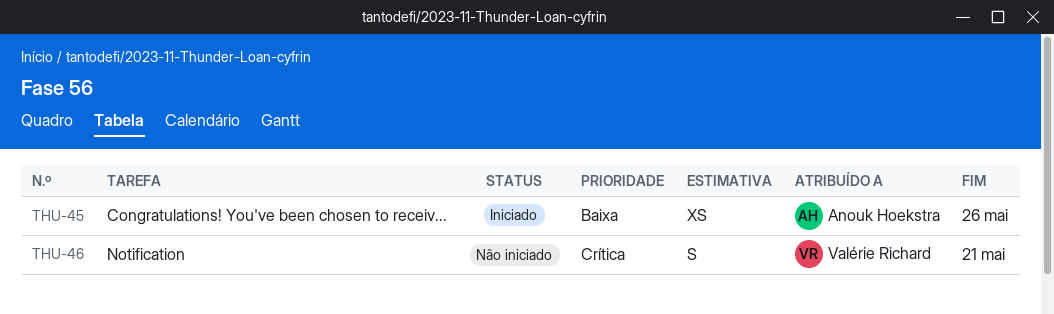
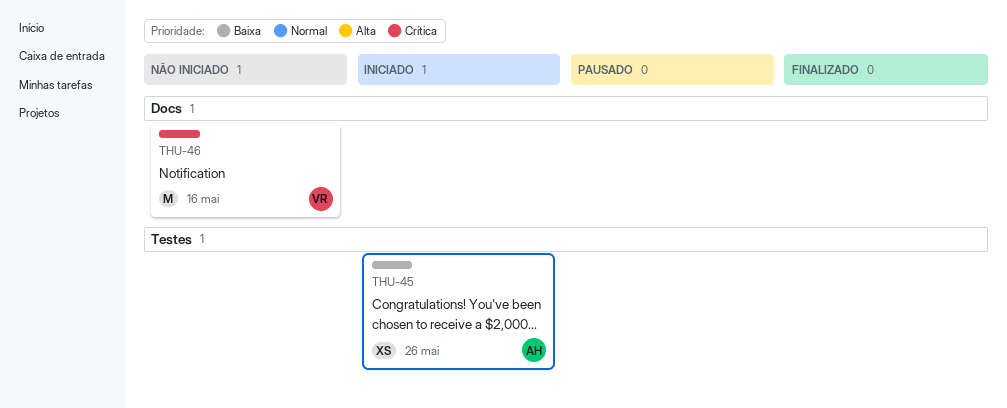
THU-46, estimate: S -> M
THU-46, due: May 21 -> May 16

